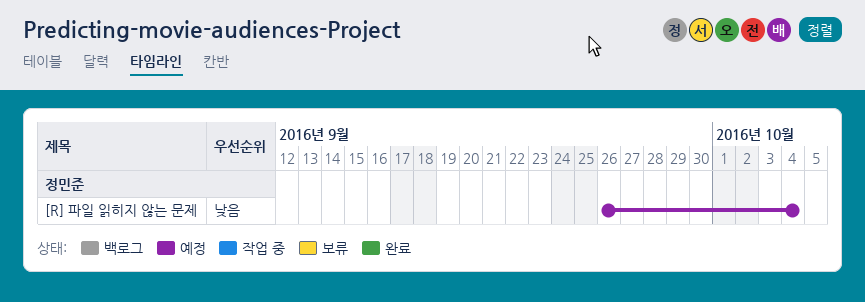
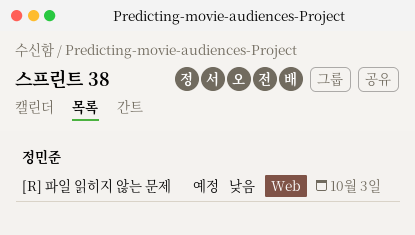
[R] 파일 읽히지 않는 문제, due: Oct 4 -> Oct 3

